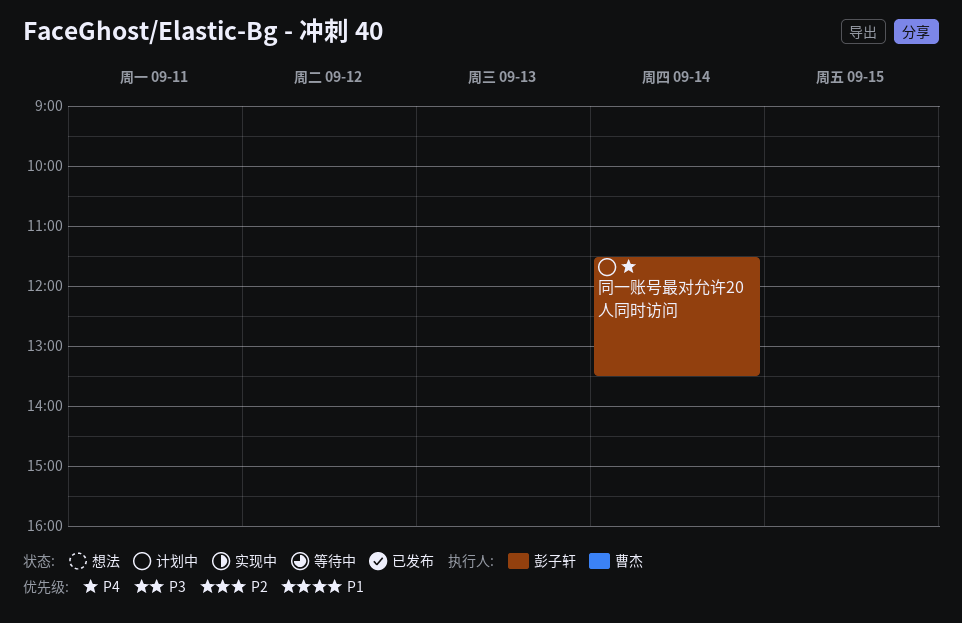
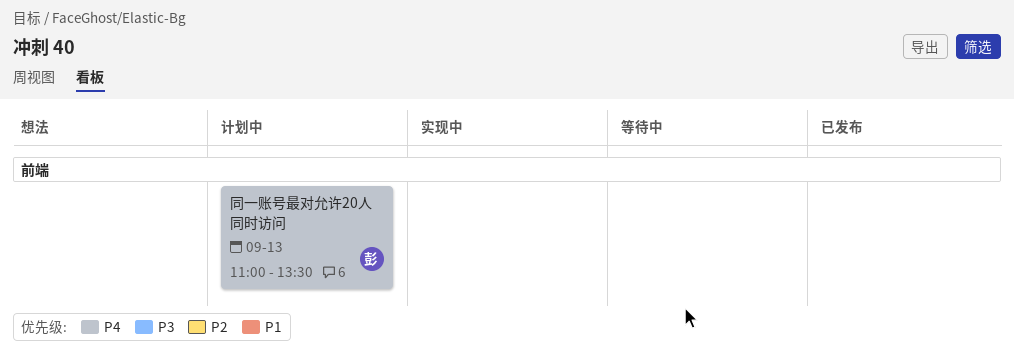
同一账号最对允许20人同时访问, day: Sep 14 -> Sep 13
同一账号最对允许20人同时访问, begins: 11:30 -> 11:00

